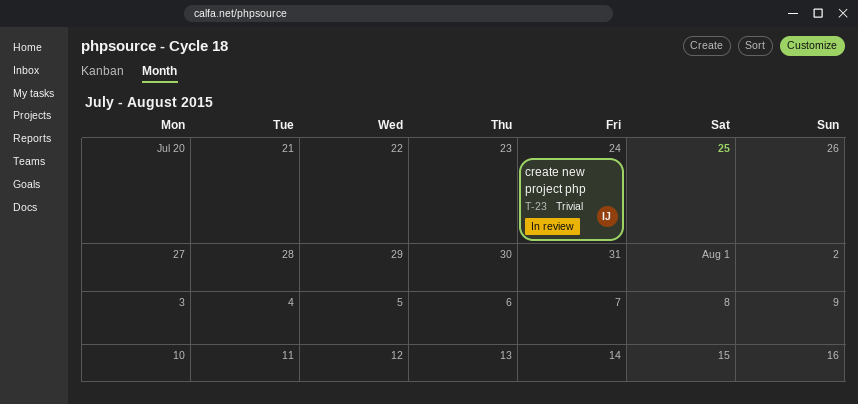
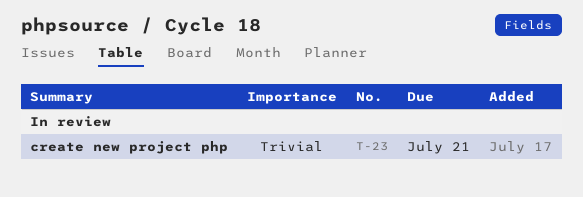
T-23, due: Jul 24 -> Jul 21

